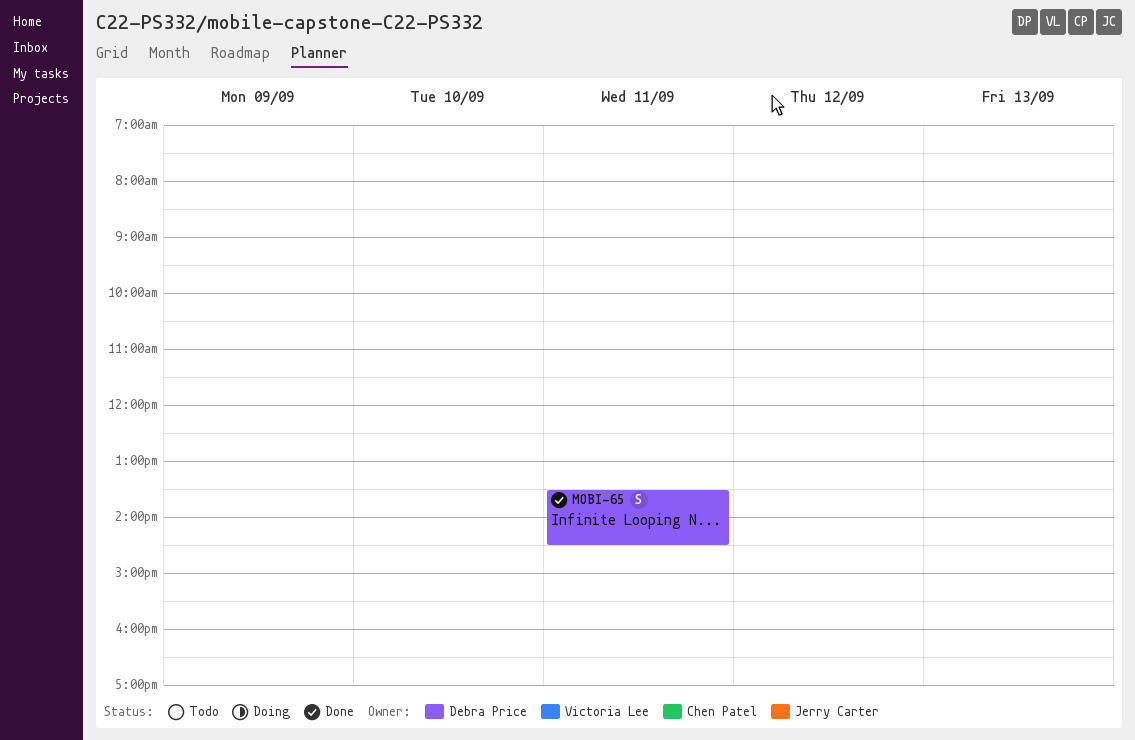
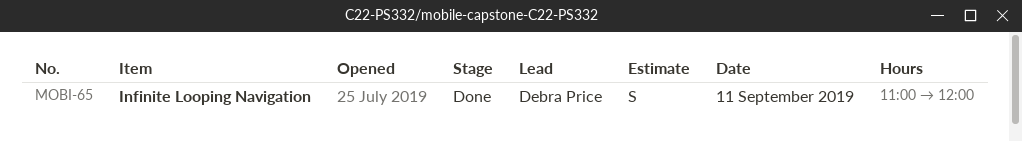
MOBI-65, begins: 13:30 -> 11:00
MOBI-65, ends: 14:30 -> 12:00

